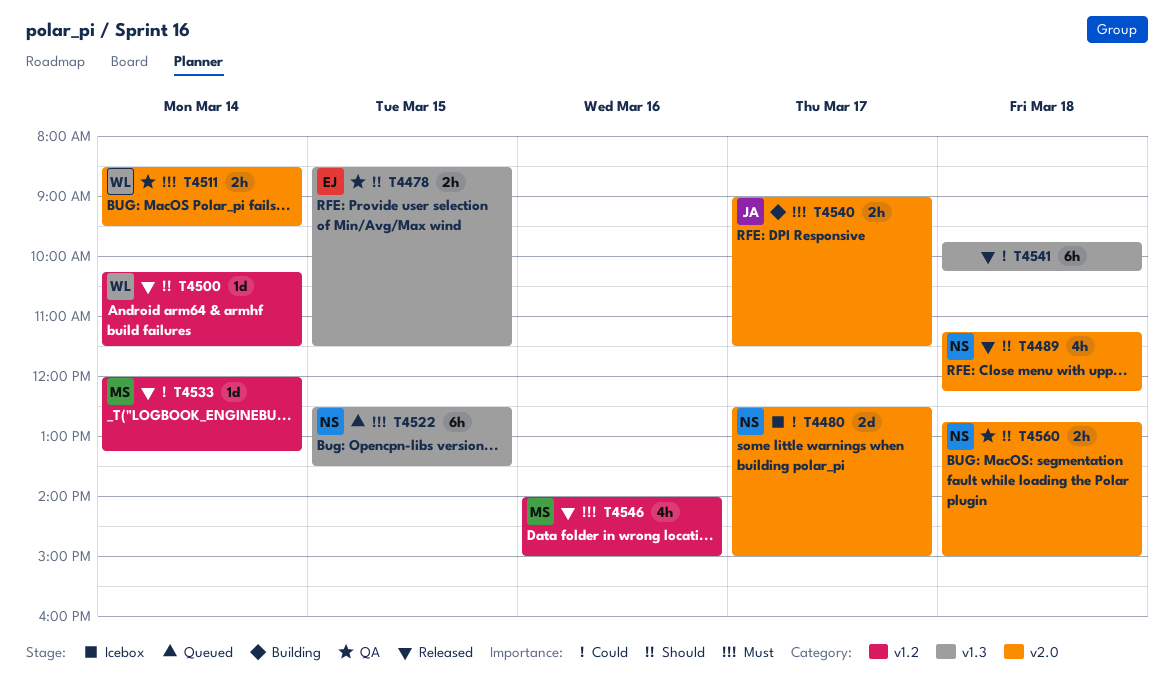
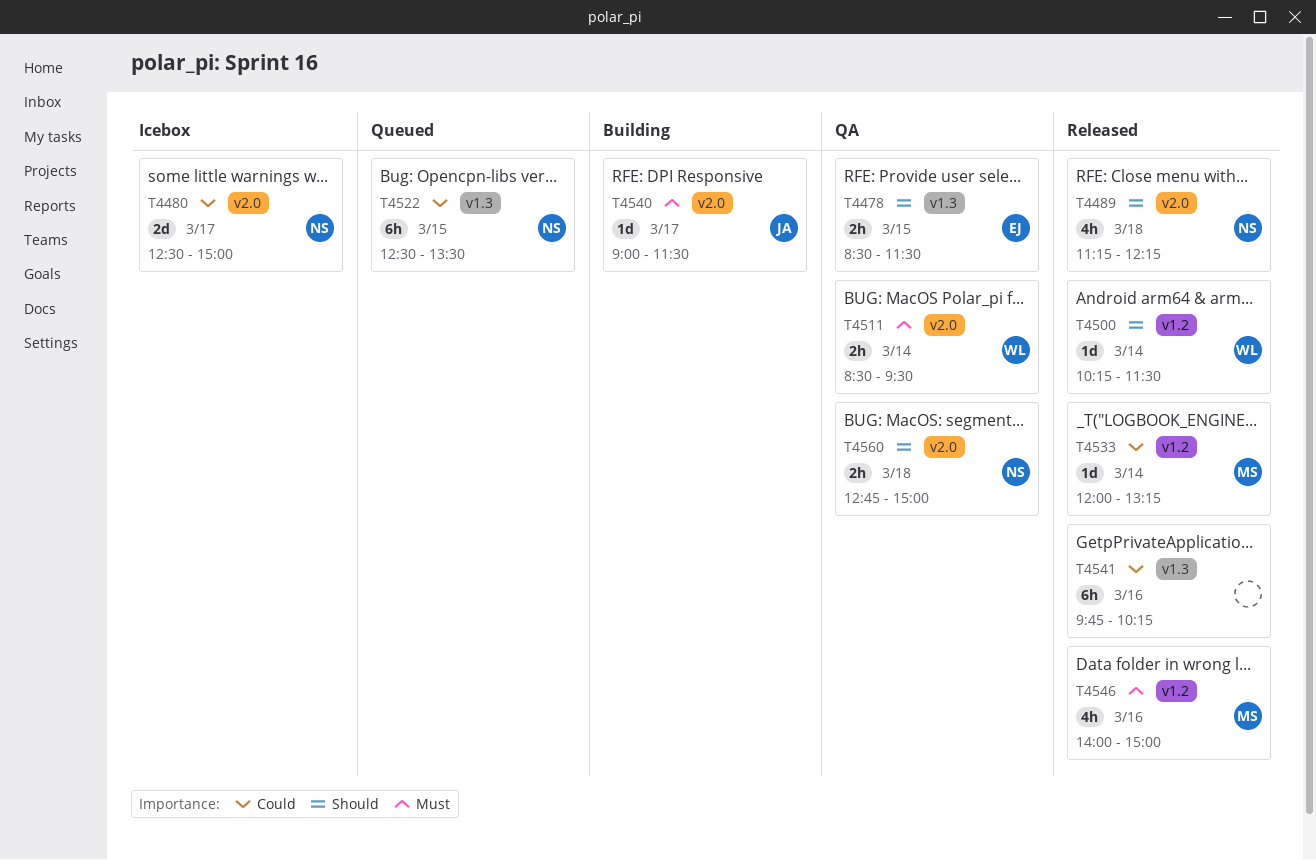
T4522, priority: Must -> Could
T4540, estimate: 2h -> 1d
T4541, day: Mar 18 -> Mar 16

